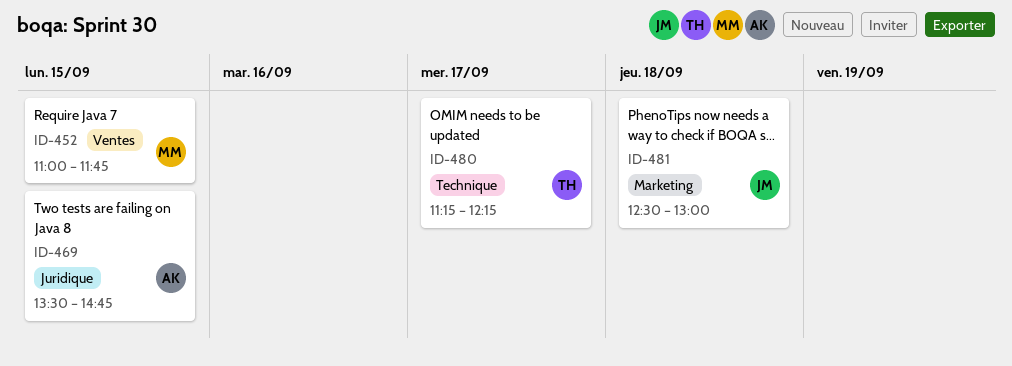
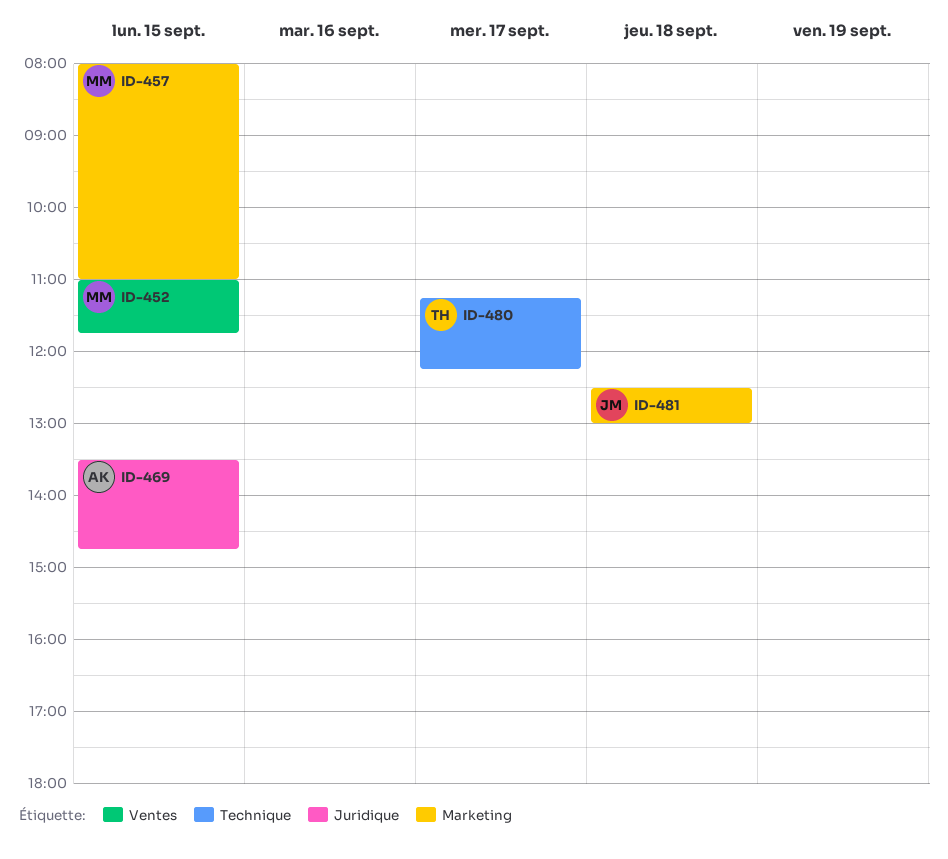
ID-457: none -> present

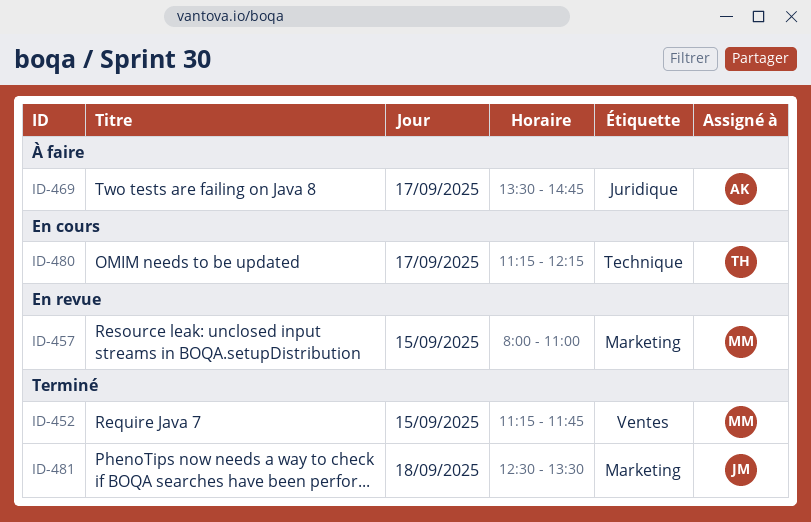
ID-452, begins: 11:00 -> 11:15
ID-469, day: Sep 15 -> Sep 17
ID-481, ends: 13:00 -> 13:30

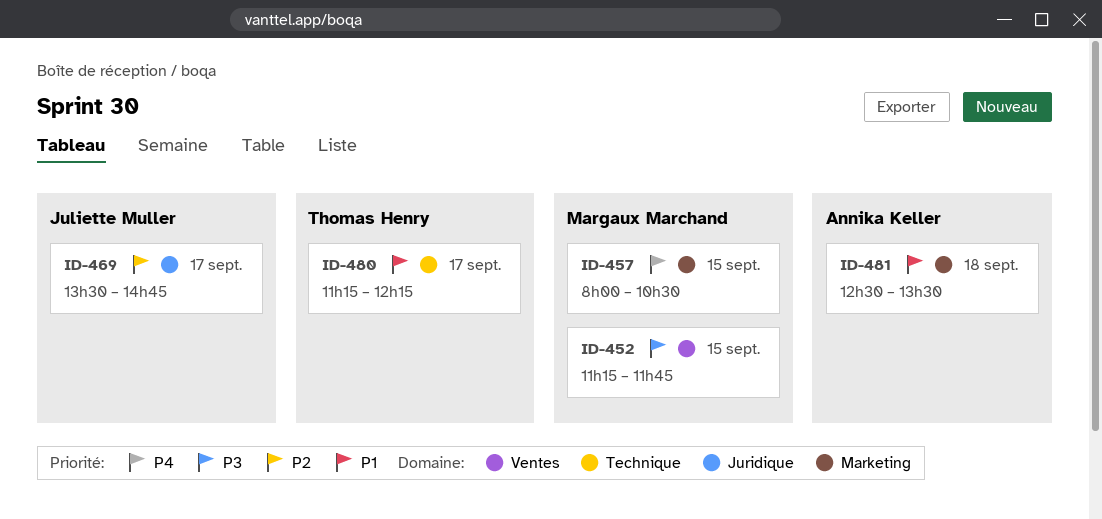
ID-457, ends: 11:00 -> 10:30
ID-469, owner: Annika Keller -> Juliette Muller
ID-481, owner: Juliette Muller -> Annika Keller

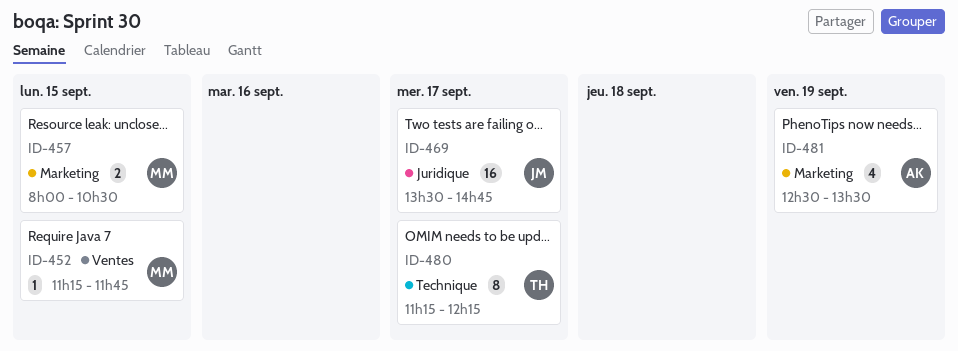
ID-481, day: Sep 18 -> Sep 19

